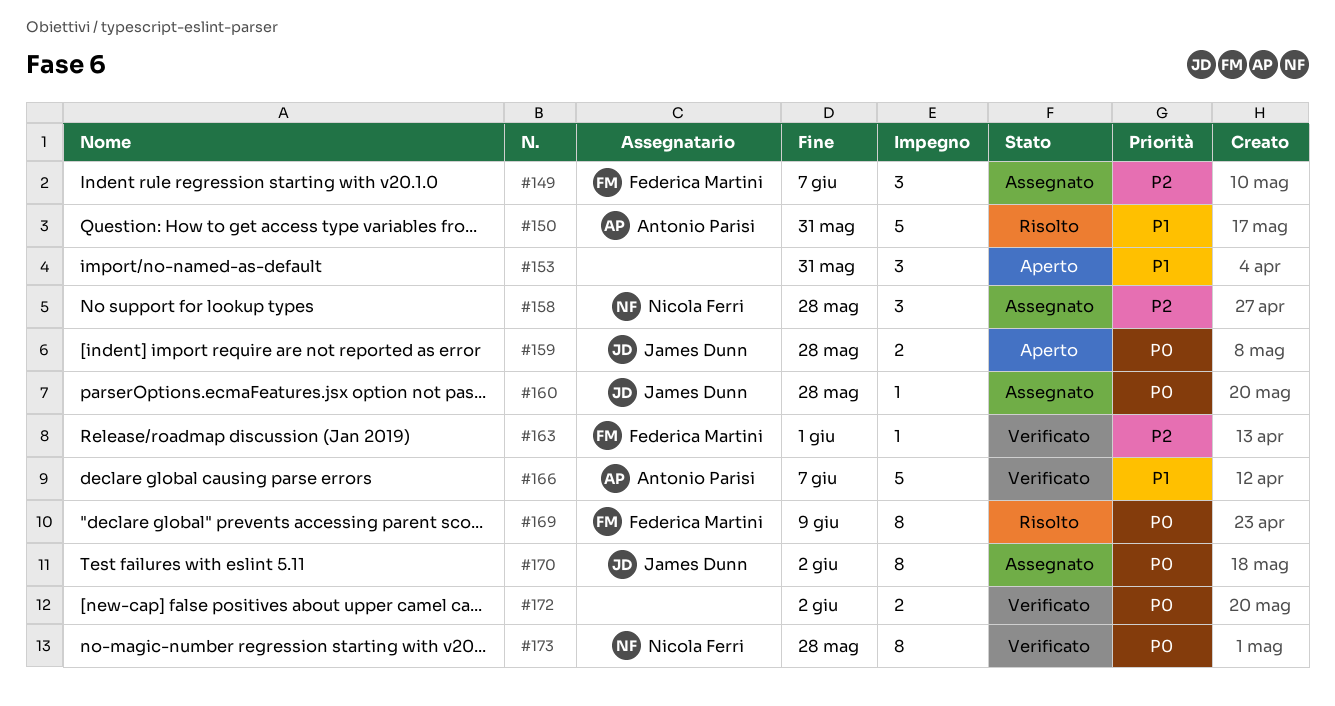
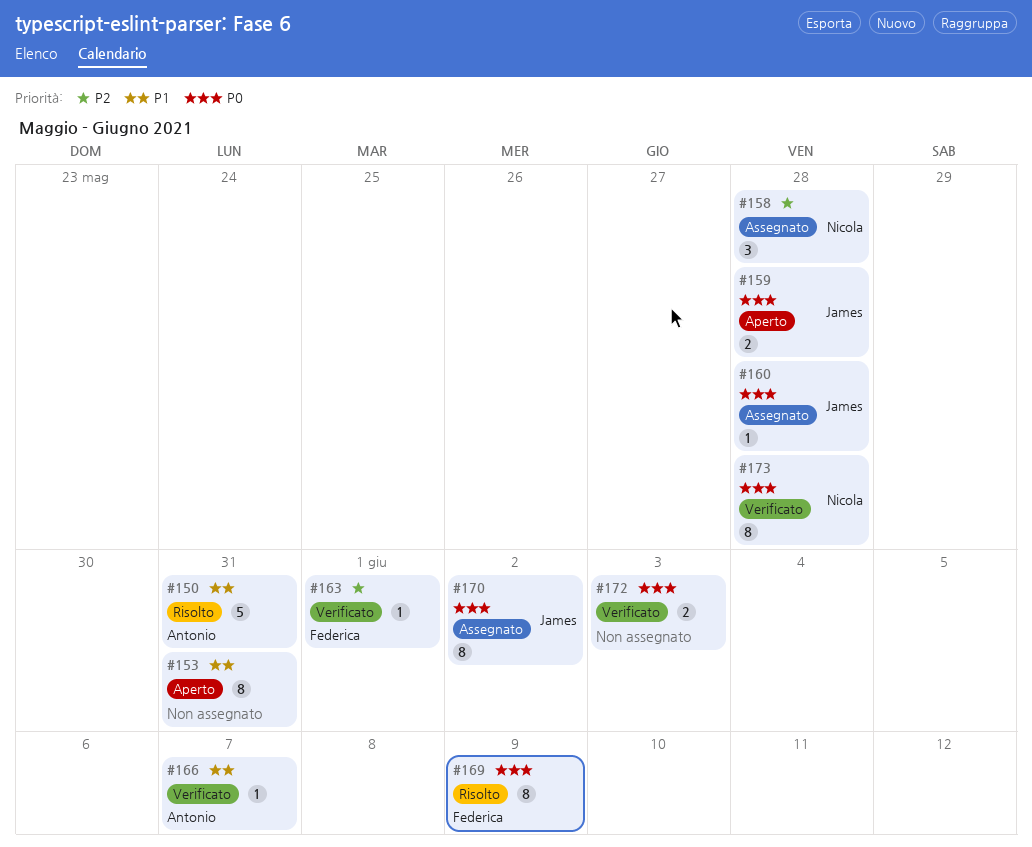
#149: present -> none
#153, estimate: 3 -> 8
#166, estimate: 5 -> 1
#172, due: Jun 2 -> Jun 3

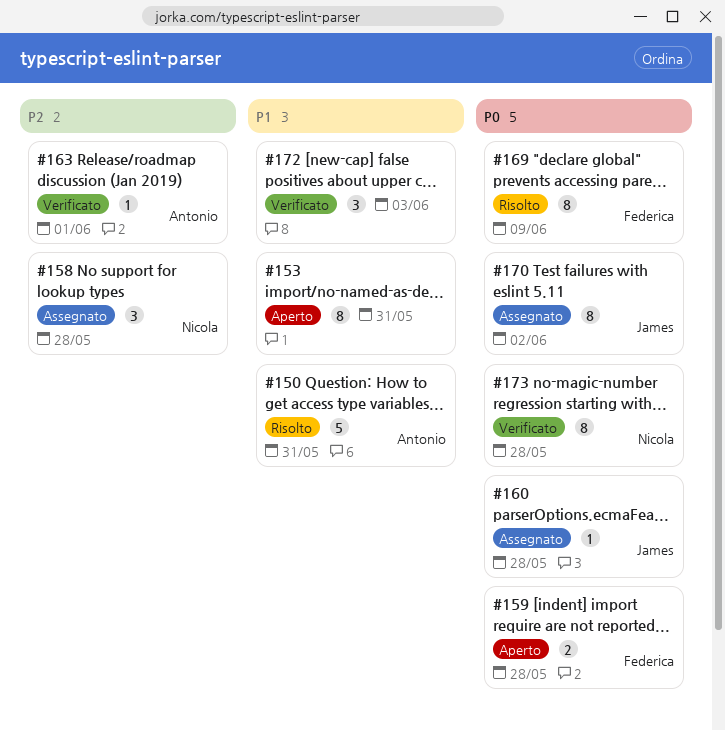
#159, owner: James -> Federica
#163, owner: Federica -> Antonio
#166: present -> none
#172, priority: P0 -> P1
#172, estimate: 2 -> 3

